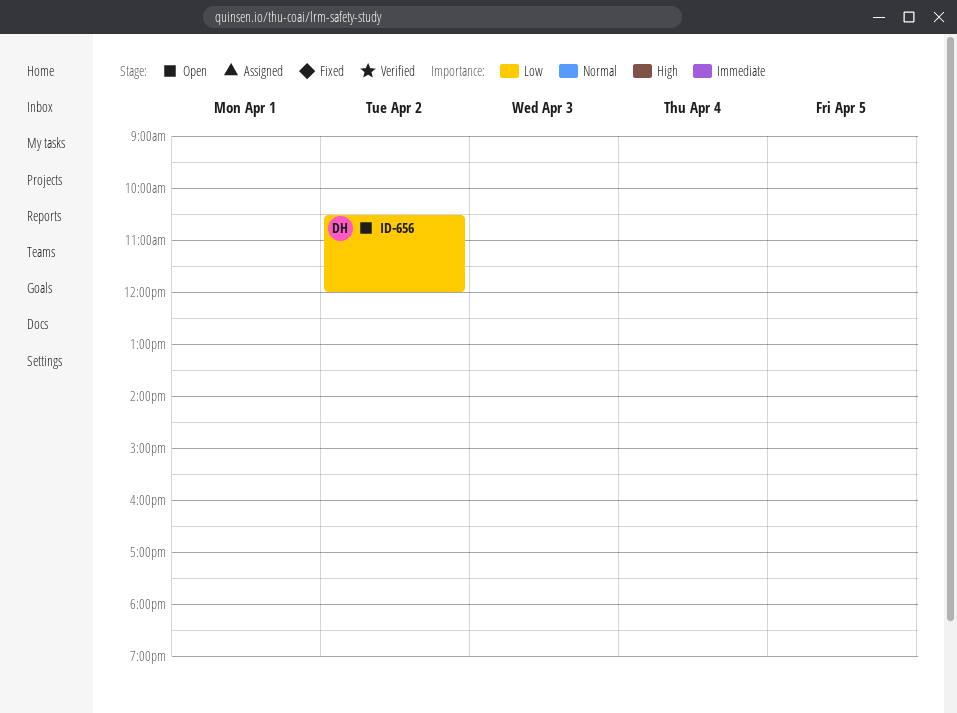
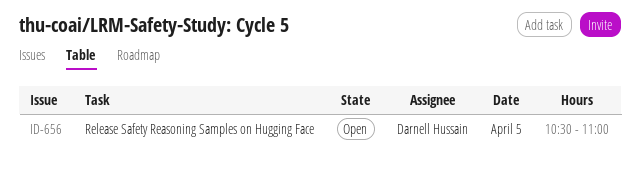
ID-656, day: Apr 2 -> Apr 5
ID-656, ends: 12:00 -> 11:00

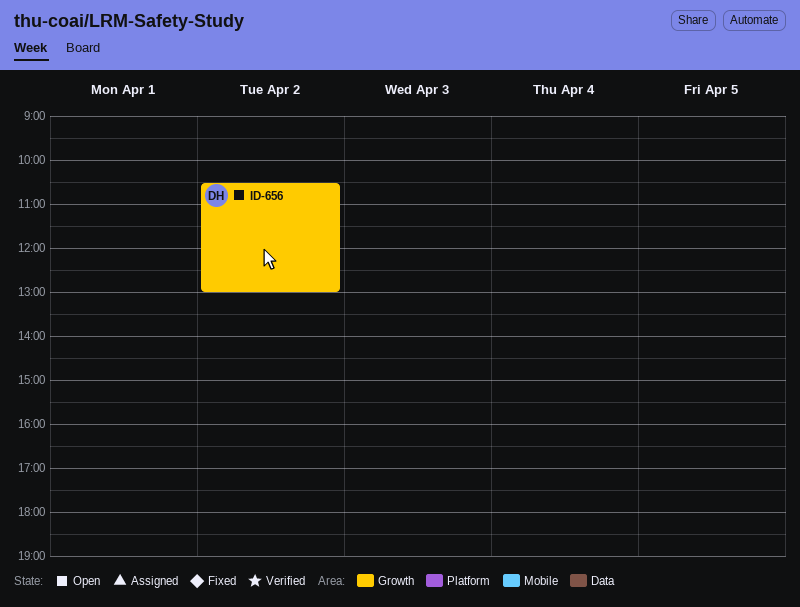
ID-656, day: Apr 5 -> Apr 2
ID-656, ends: 11:00 -> 13:00

